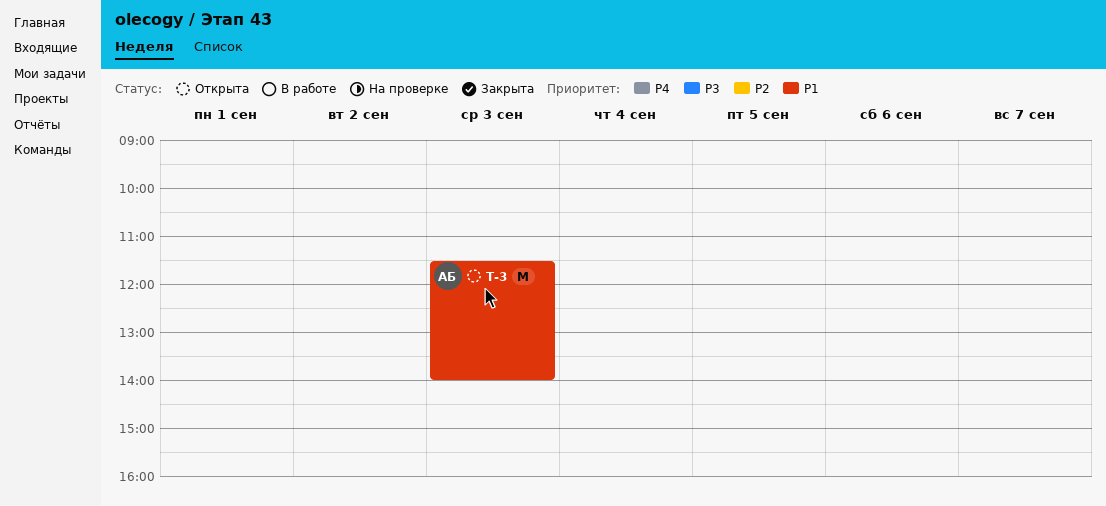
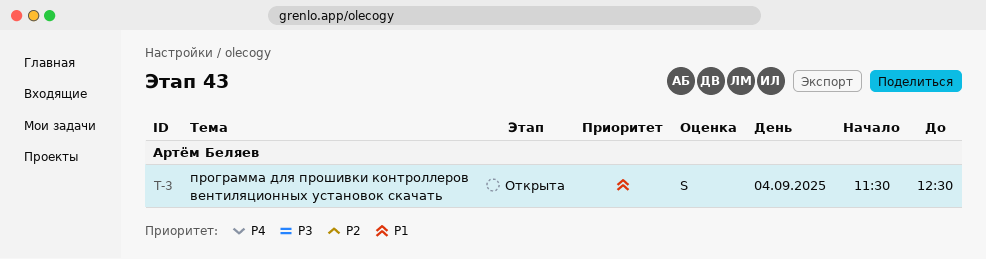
T-3, estimate: M -> S
T-3, day: Sep 3 -> Sep 4
T-3, ends: 14:00 -> 12:30

